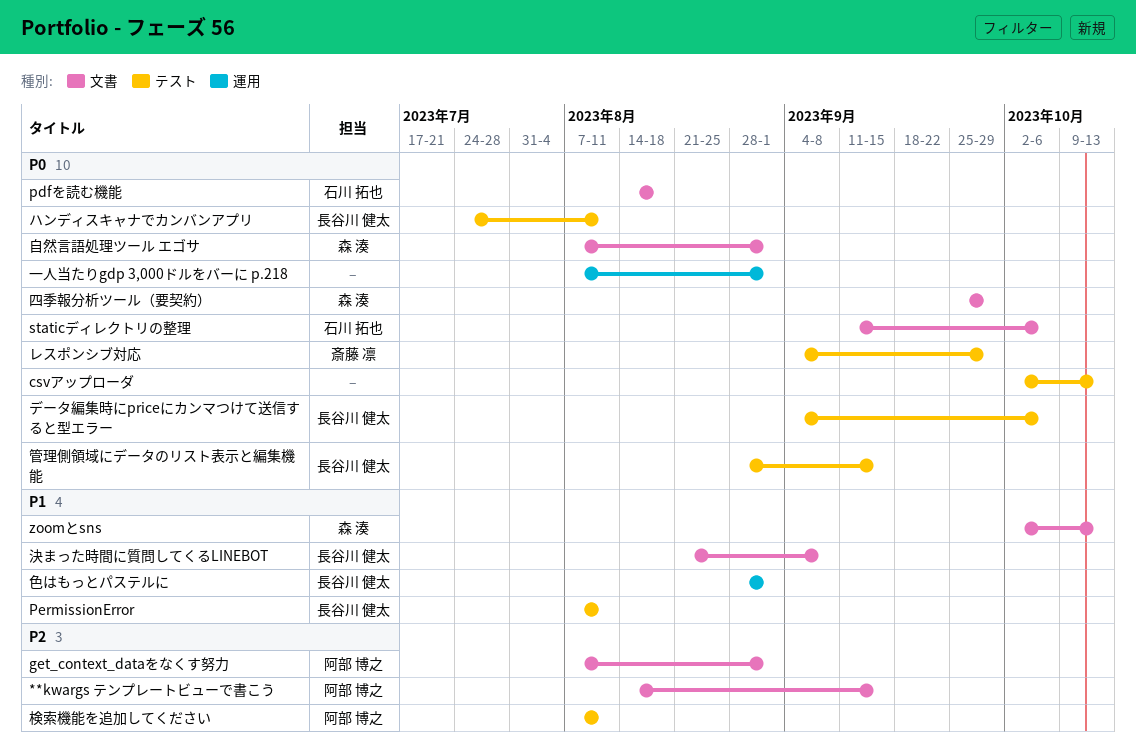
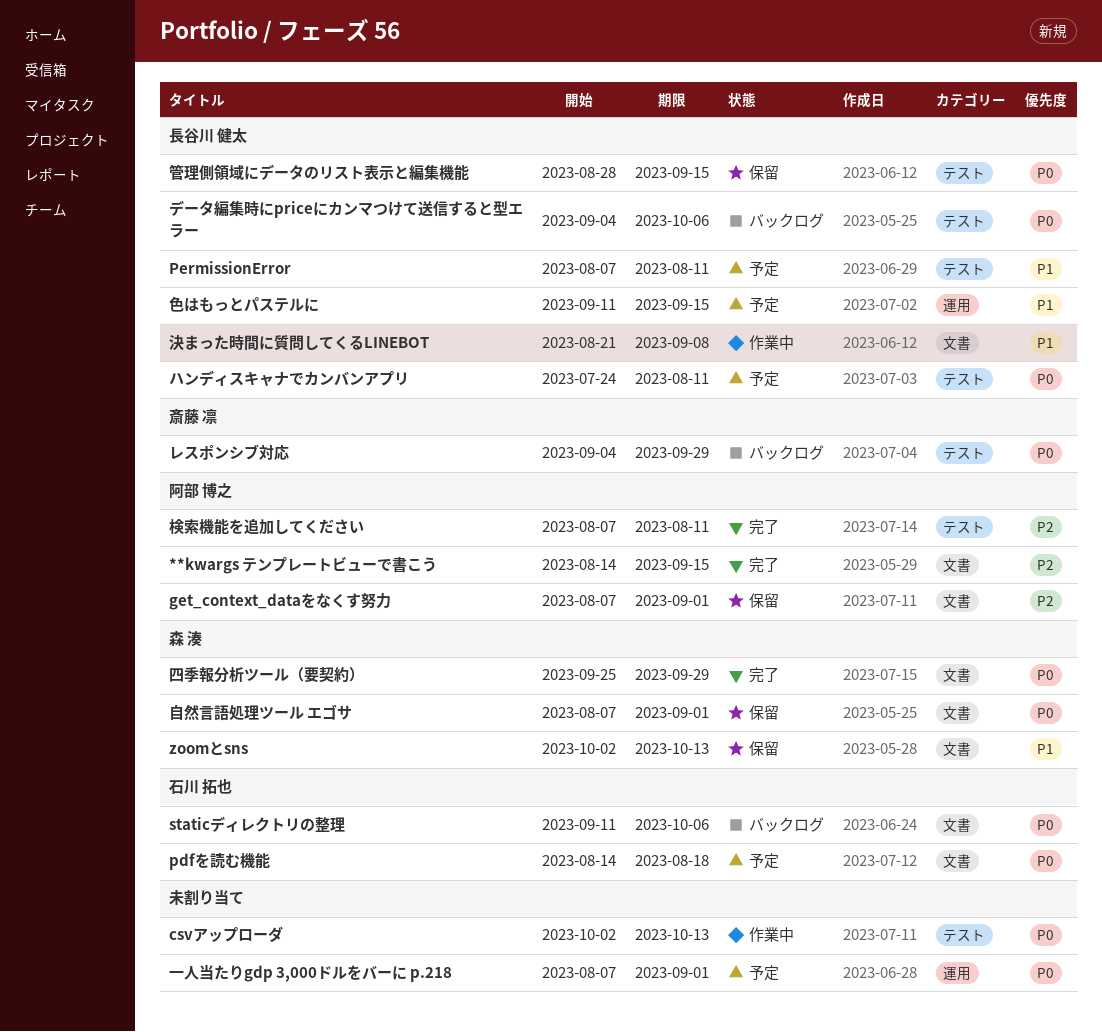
色はもっとパステルに, start: Aug 28 -> Sep 11
色はもっとパステルに, due: Sep 1 -> Sep 15

